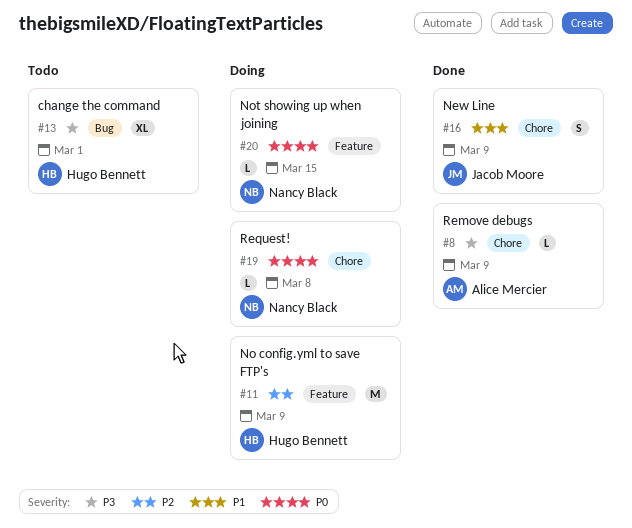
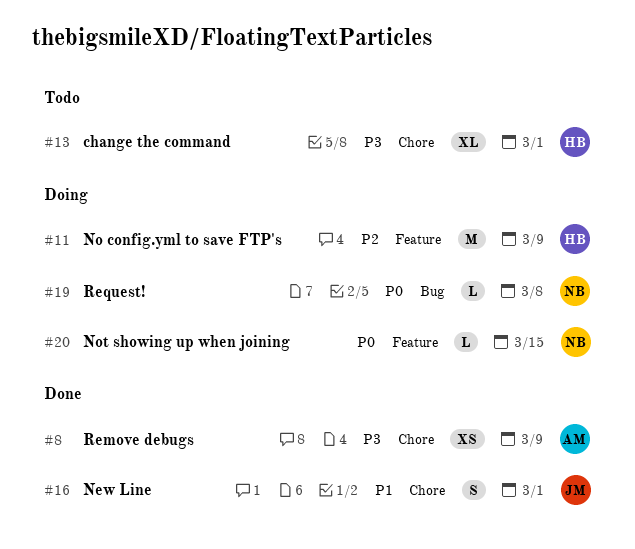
#8, estimate: L -> XS
#13, label: Bug -> Chore
#16, due: Mar 9 -> Mar 1
#19, label: Chore -> Bug

